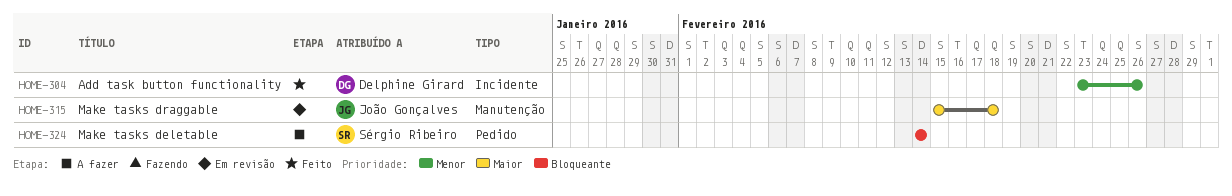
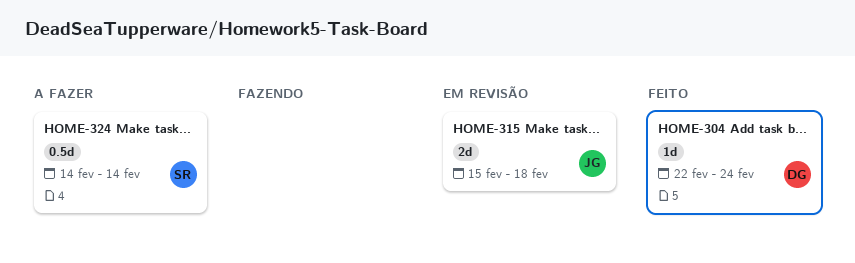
HOME-304, start: Feb 23 -> Feb 22
HOME-304, due: Feb 26 -> Feb 24

